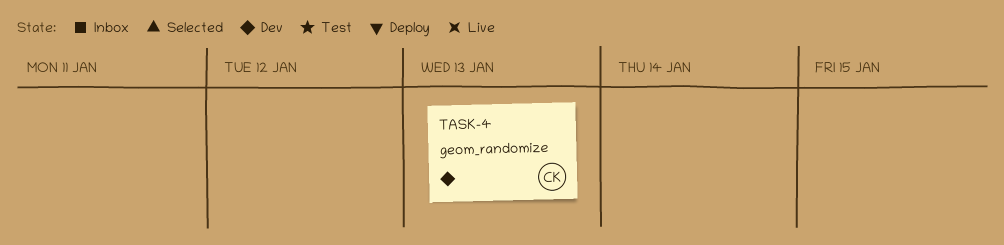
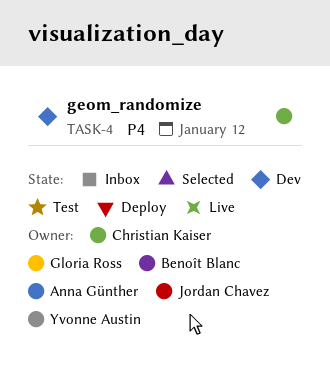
TASK-4, due: Jan 13 -> Jan 12

